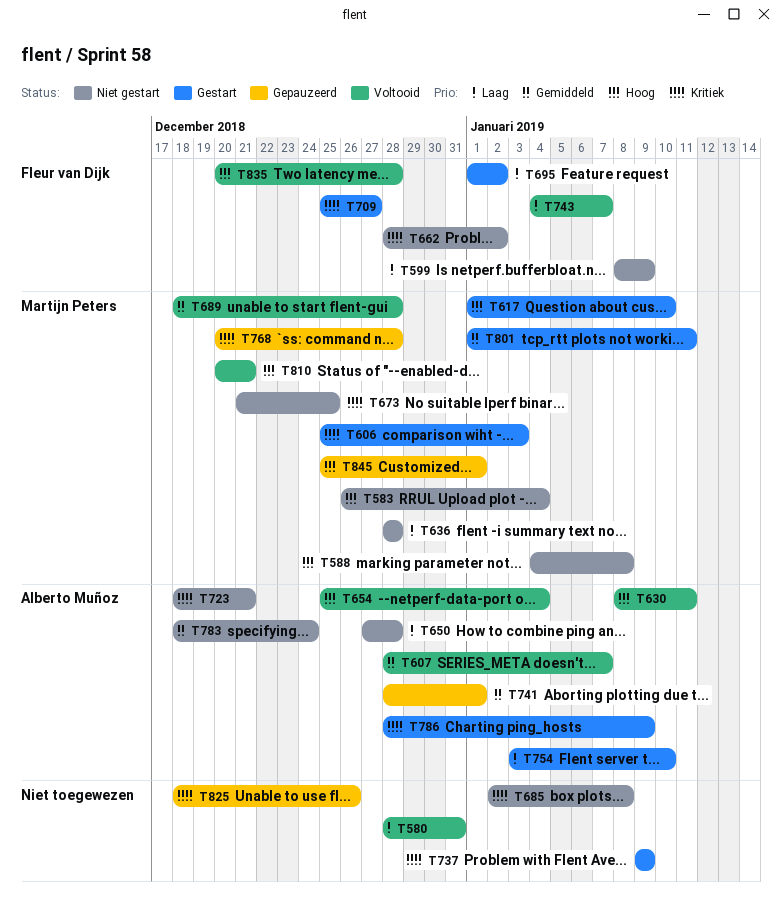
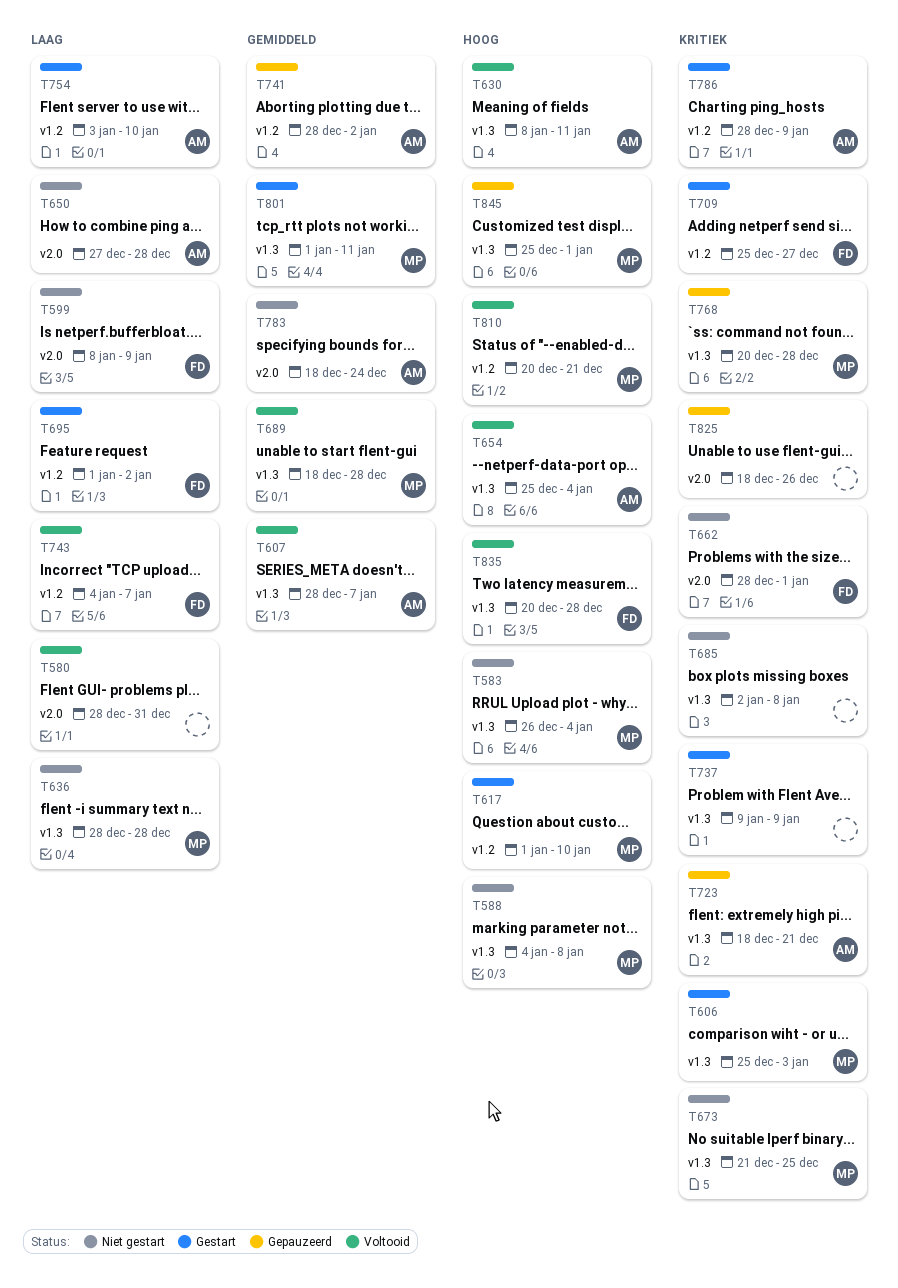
T662, due: Jan 2 -> Jan 1
T723, status: Niet gestart -> Gepauzeerd
T741, due: Jan 1 -> Jan 2

